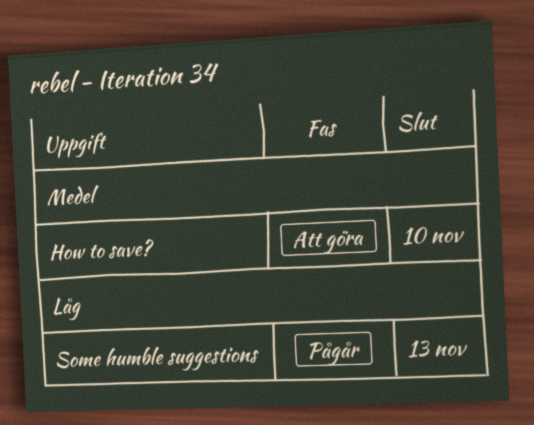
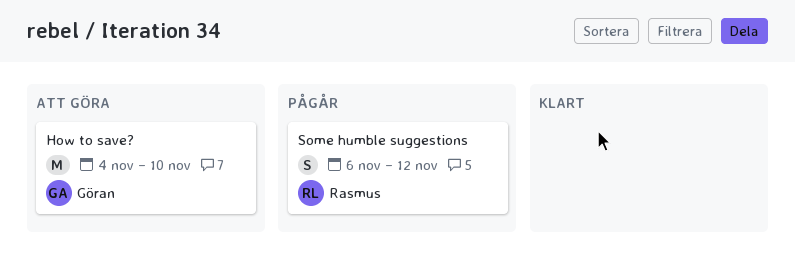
Some humble suggestions, due: Nov 13 -> Nov 12

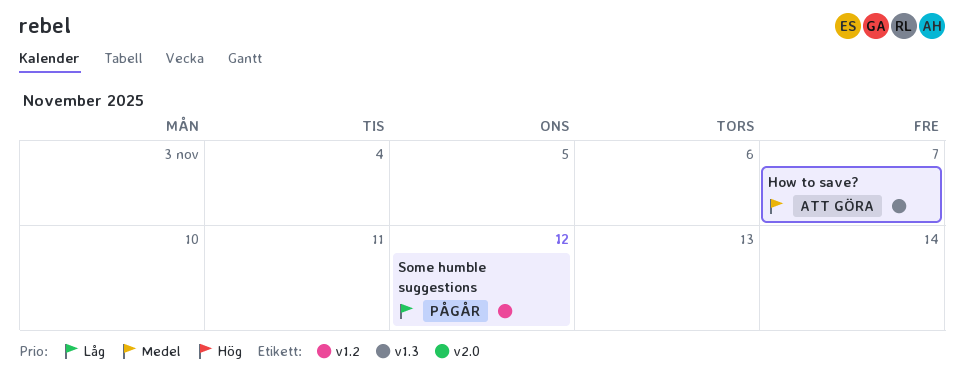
How to save?, due: Nov 10 -> Nov 7

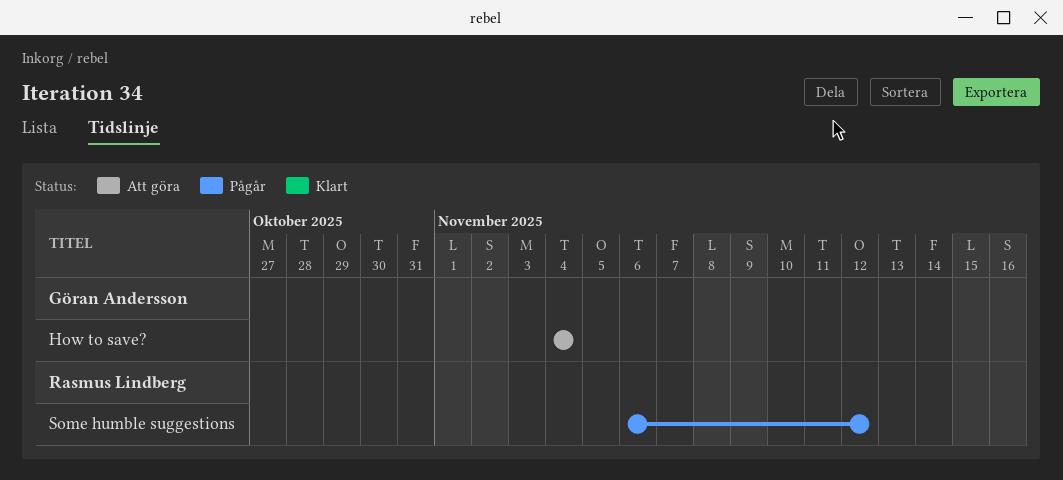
How to save?, due: Nov 7 -> Nov 4

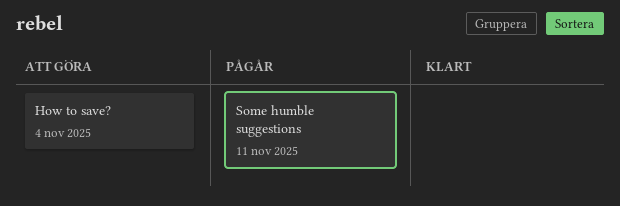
Some humble suggestions, due: Nov 12 -> Nov 11

